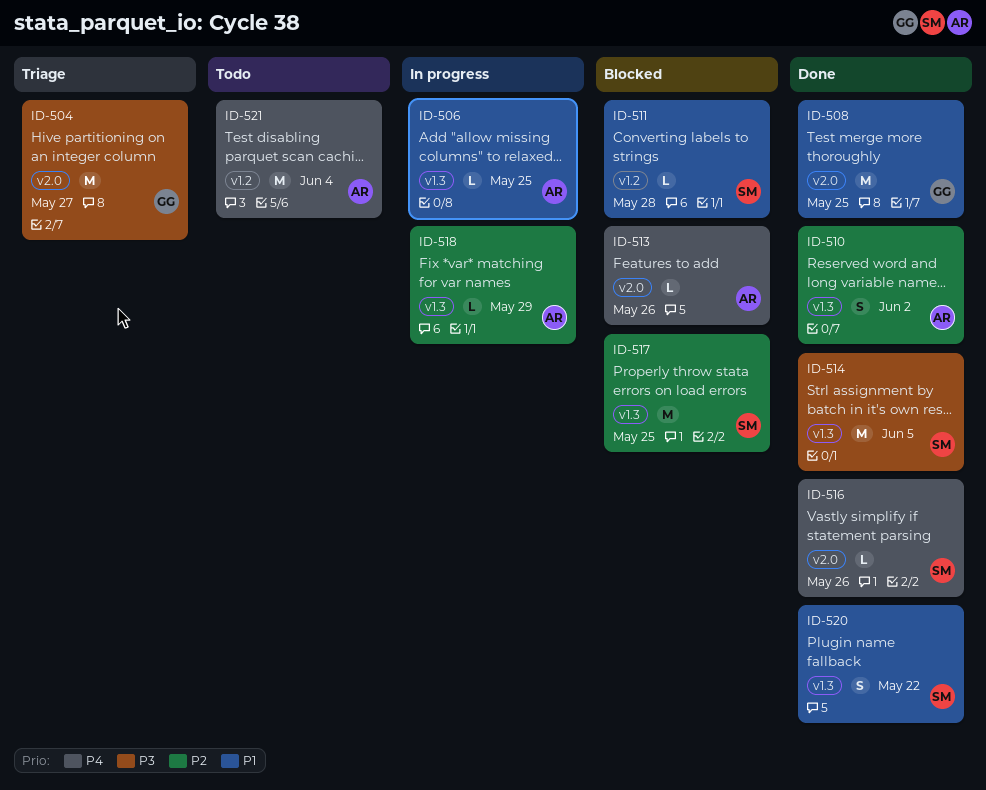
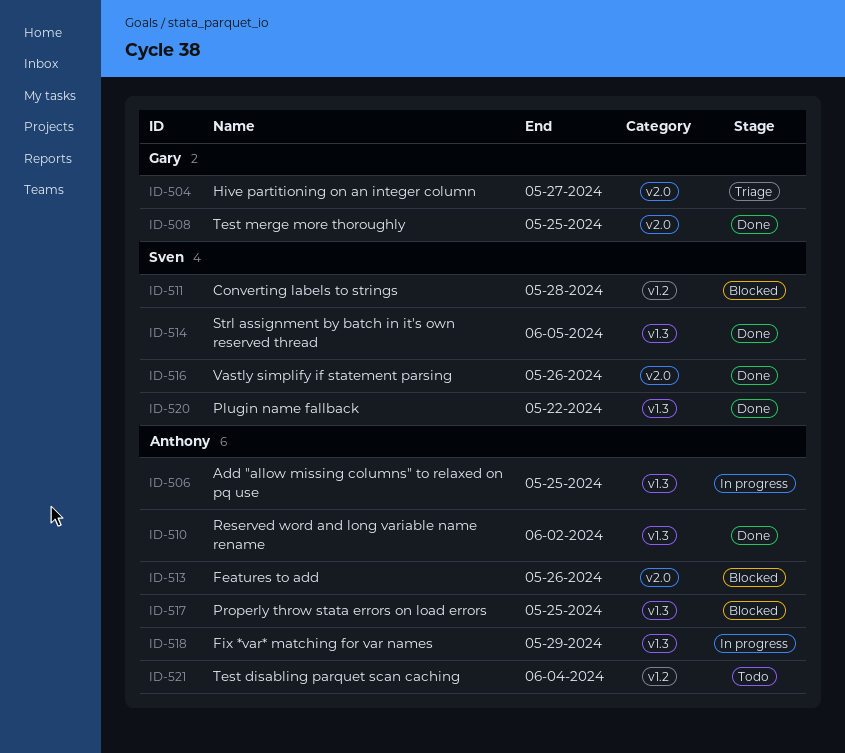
ID-517, owner: Sven -> Anthony

